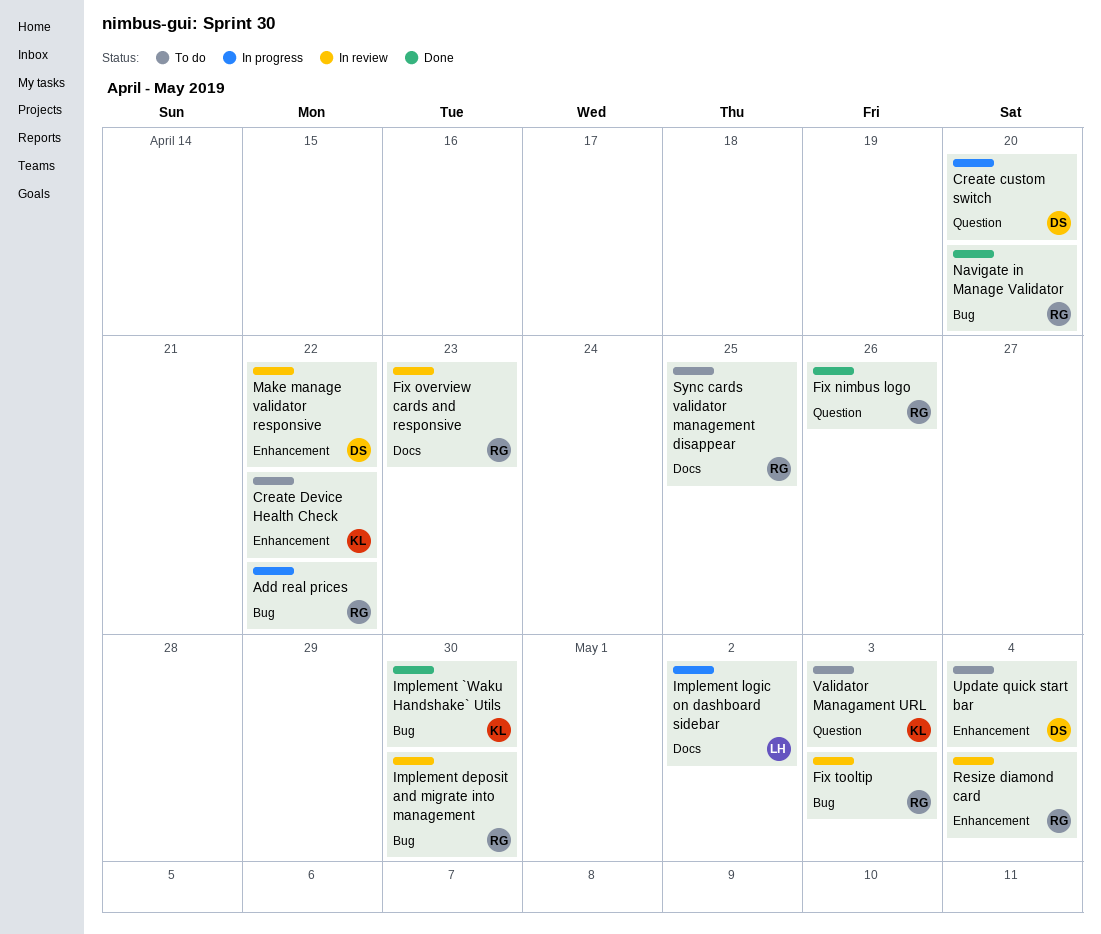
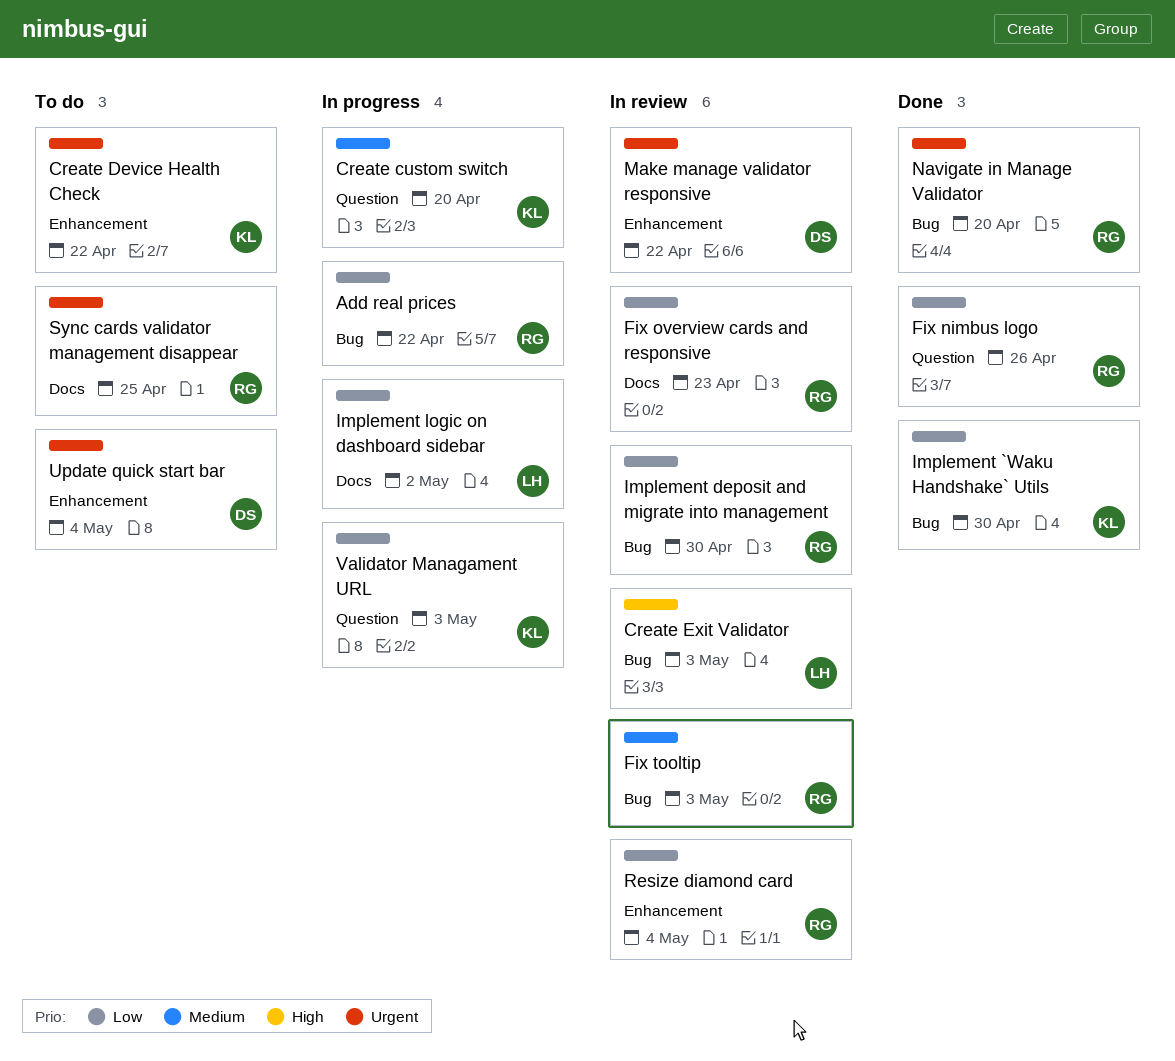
Create custom switch, owner: DS -> KL
Create Exit Validator: none -> present
Validator Managament URL, status: To do -> In progress

